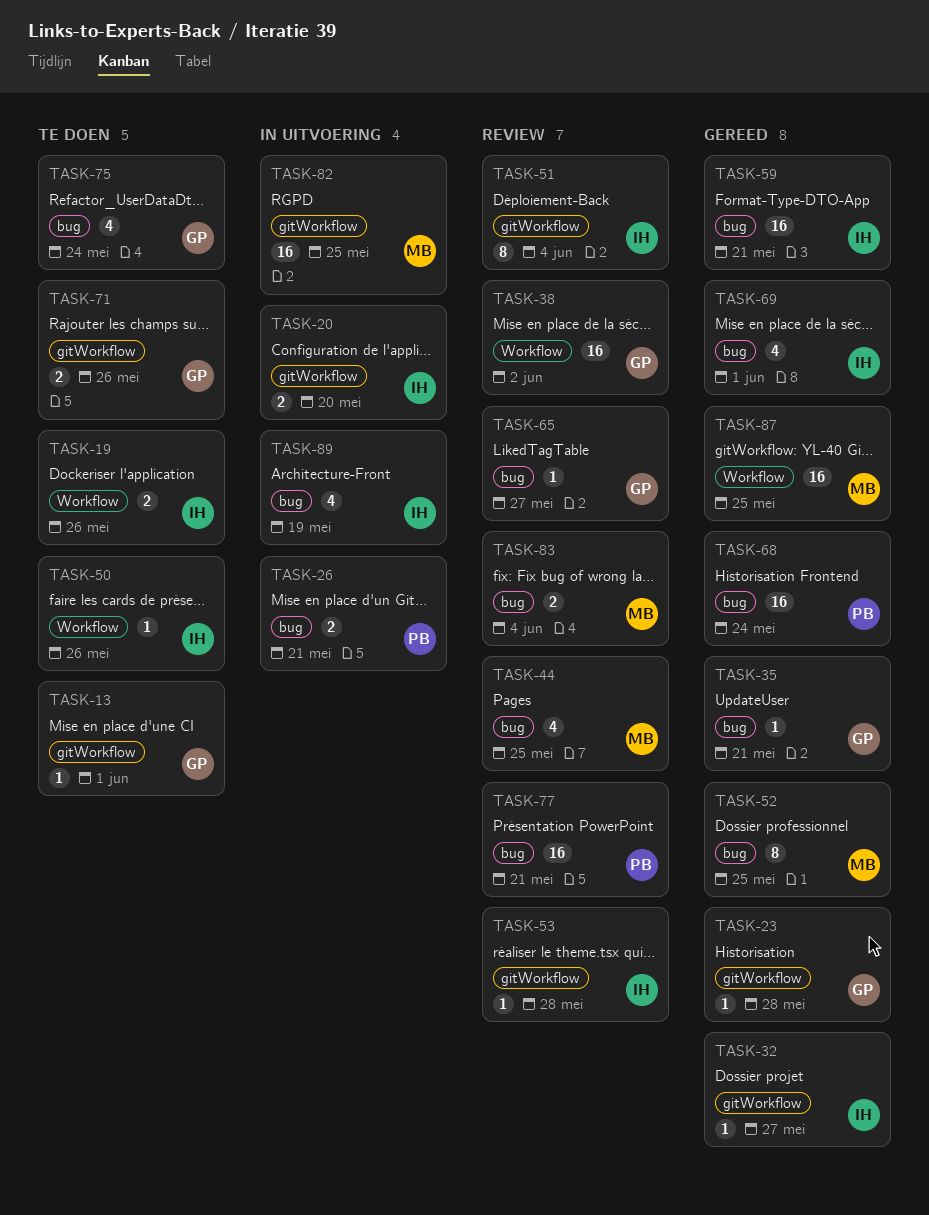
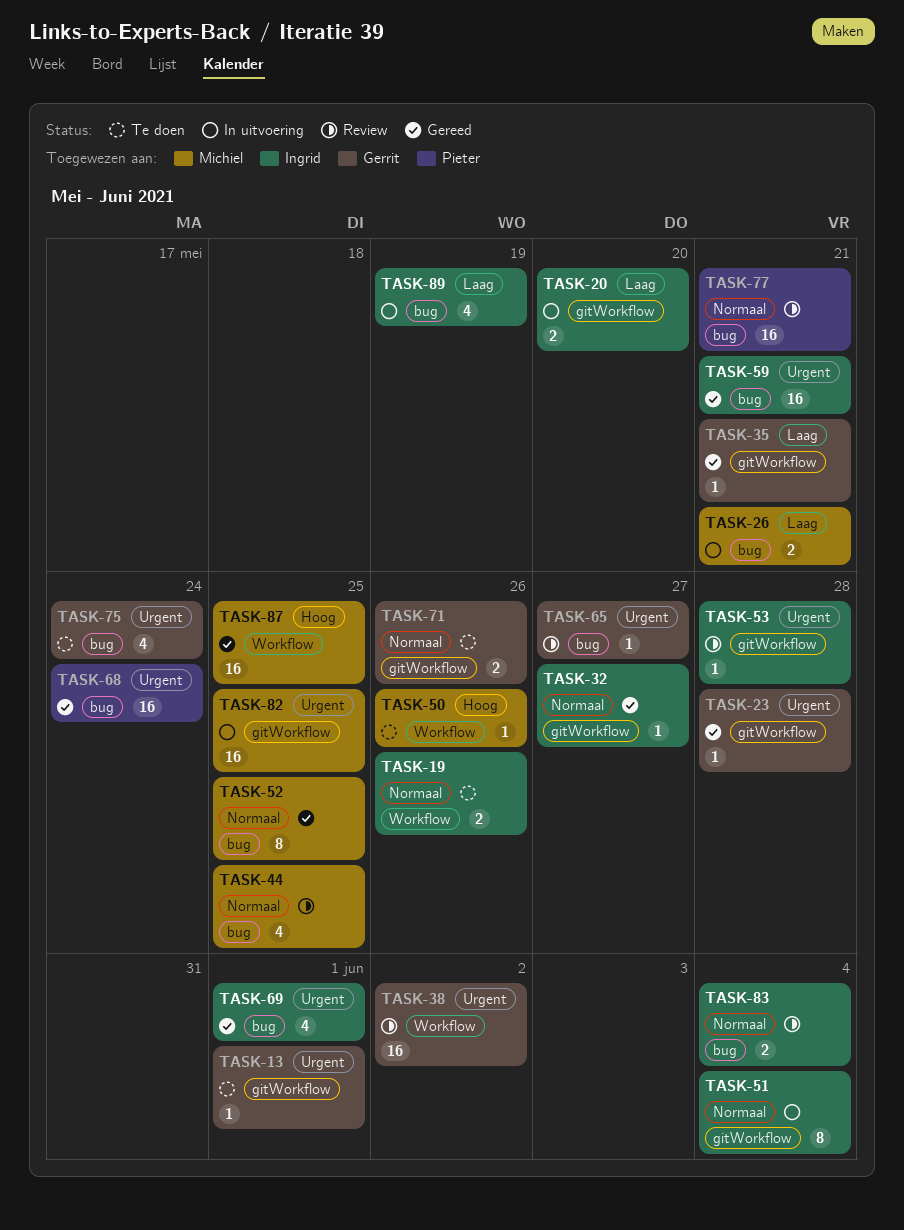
TASK-26, owner: Pieter -> Michiel
TASK-35, label: bug -> gitWorkflow
TASK-50, owner: Ingrid -> Michiel
TASK-51, status: Review -> In uitvoering
TASK-83, owner: Michiel -> Ingrid

